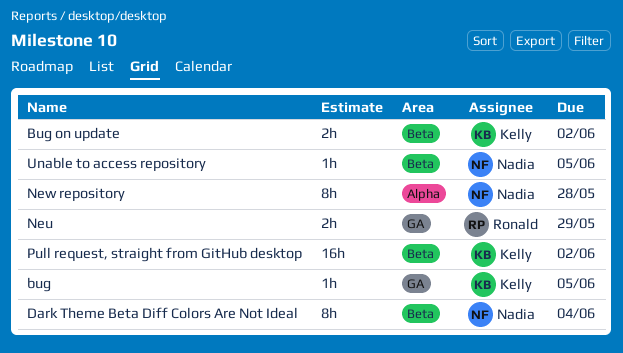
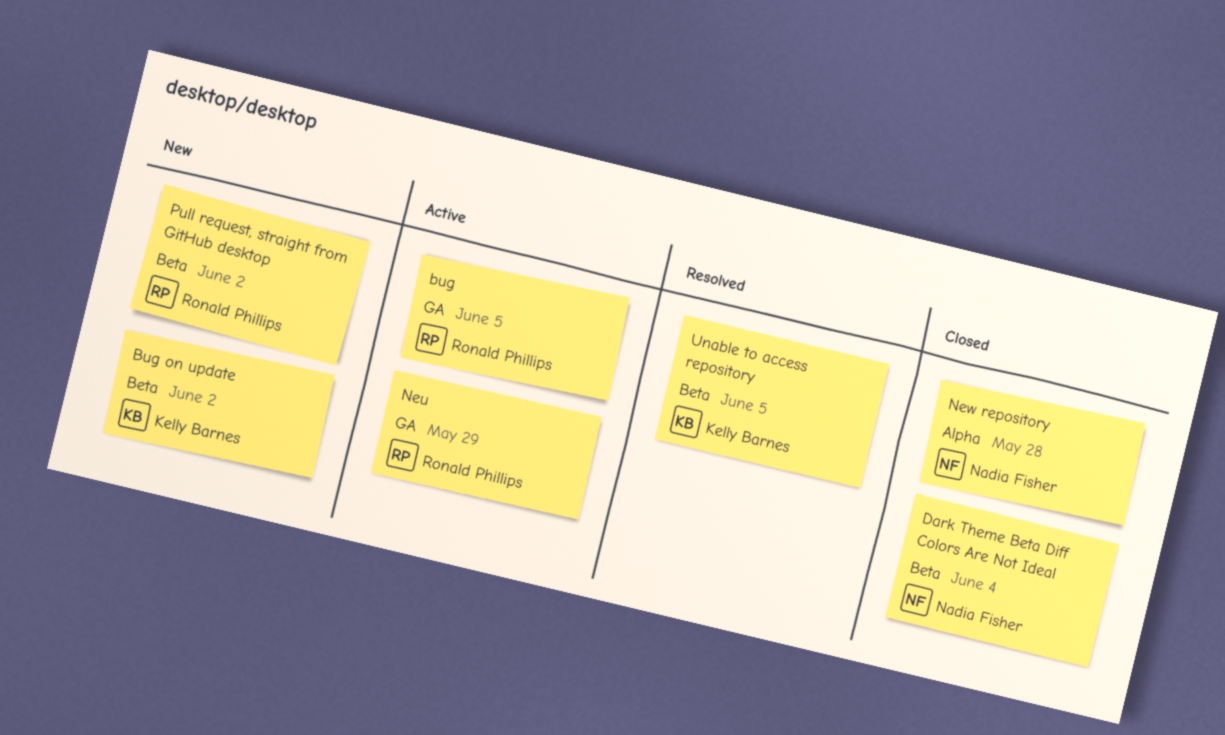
bug, owner: Kelly Barnes -> Ronald Phillips
Pull request, straight from GitHub desktop, owner: Kelly Barnes -> Ronald Phillips
Unable to access repository, owner: Nadia Fisher -> Kelly Barnes

